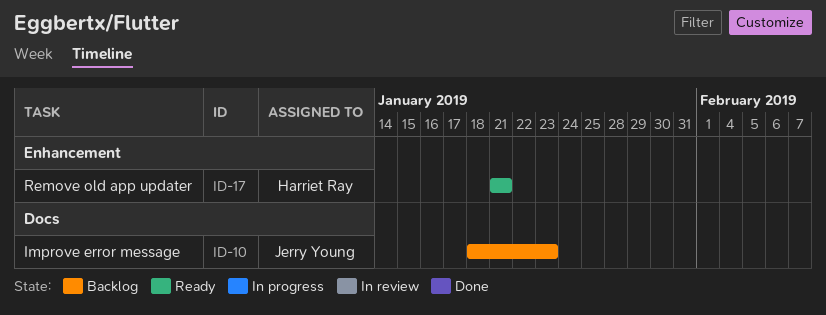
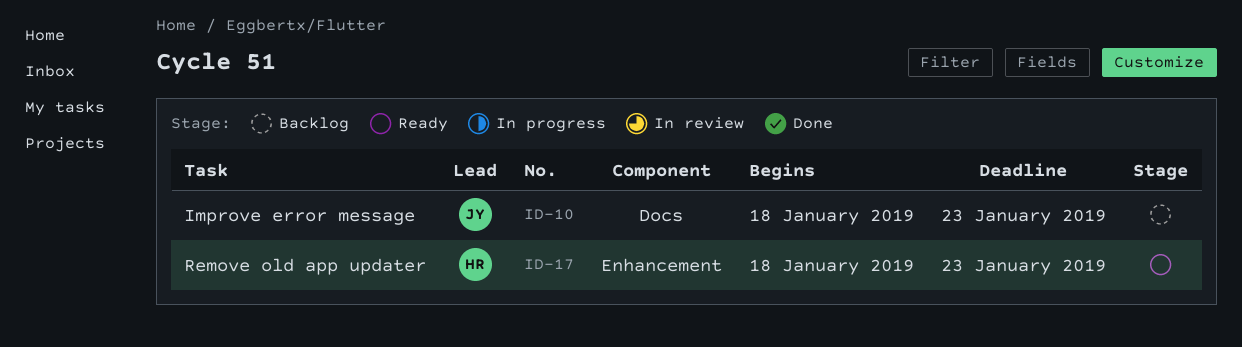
ID-17, start: Jan 21 -> Jan 18
ID-17, due: Jan 21 -> Jan 23

